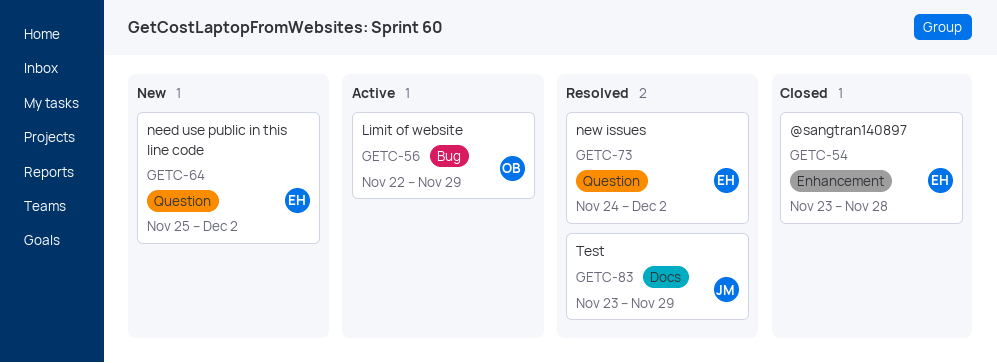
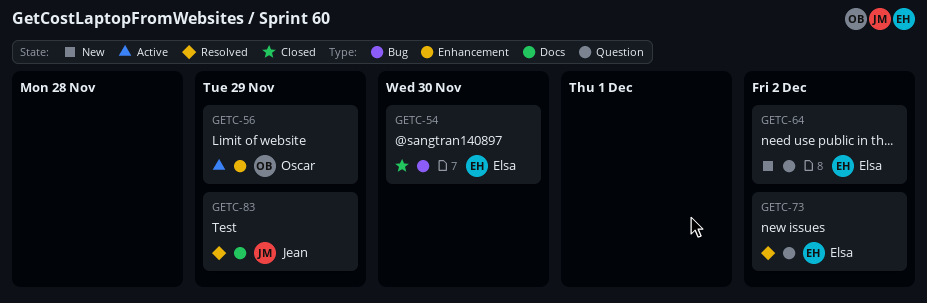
GETC-54, label: Enhancement -> Bug
GETC-54, due: Nov 28 -> Nov 30
GETC-56, label: Bug -> Enhancement

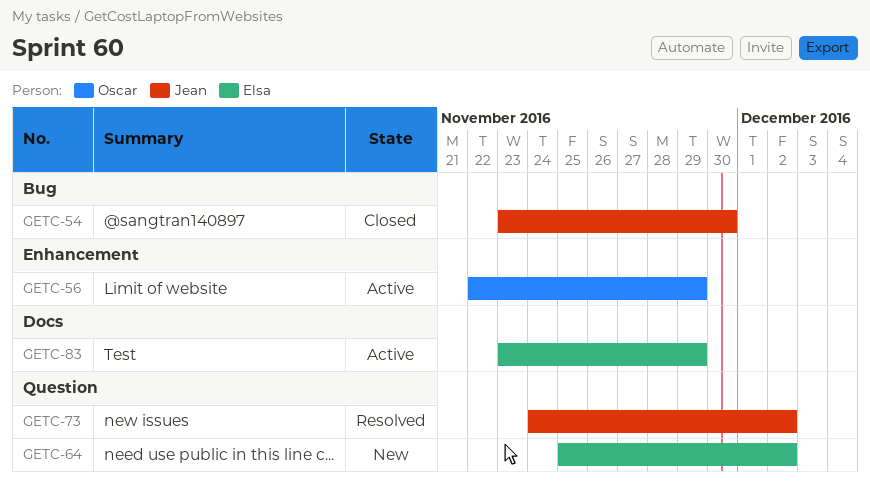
GETC-54, owner: Elsa -> Jean
GETC-73, owner: Elsa -> Jean
GETC-83, status: Resolved -> Active
GETC-83, owner: Jean -> Elsa

